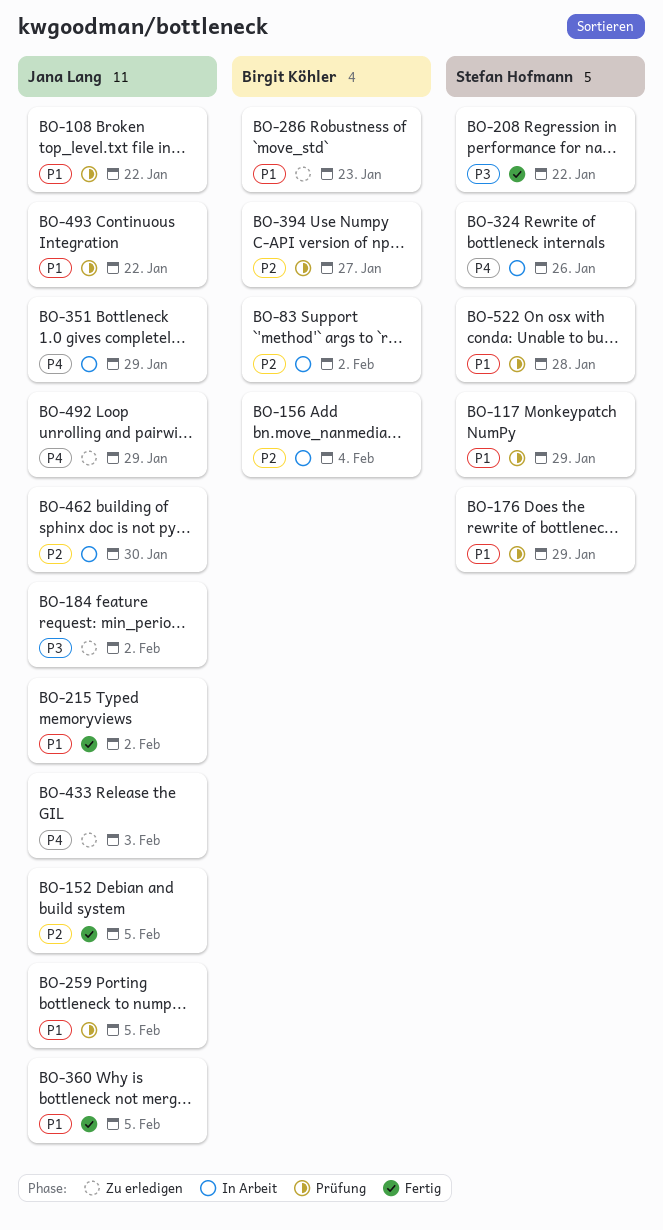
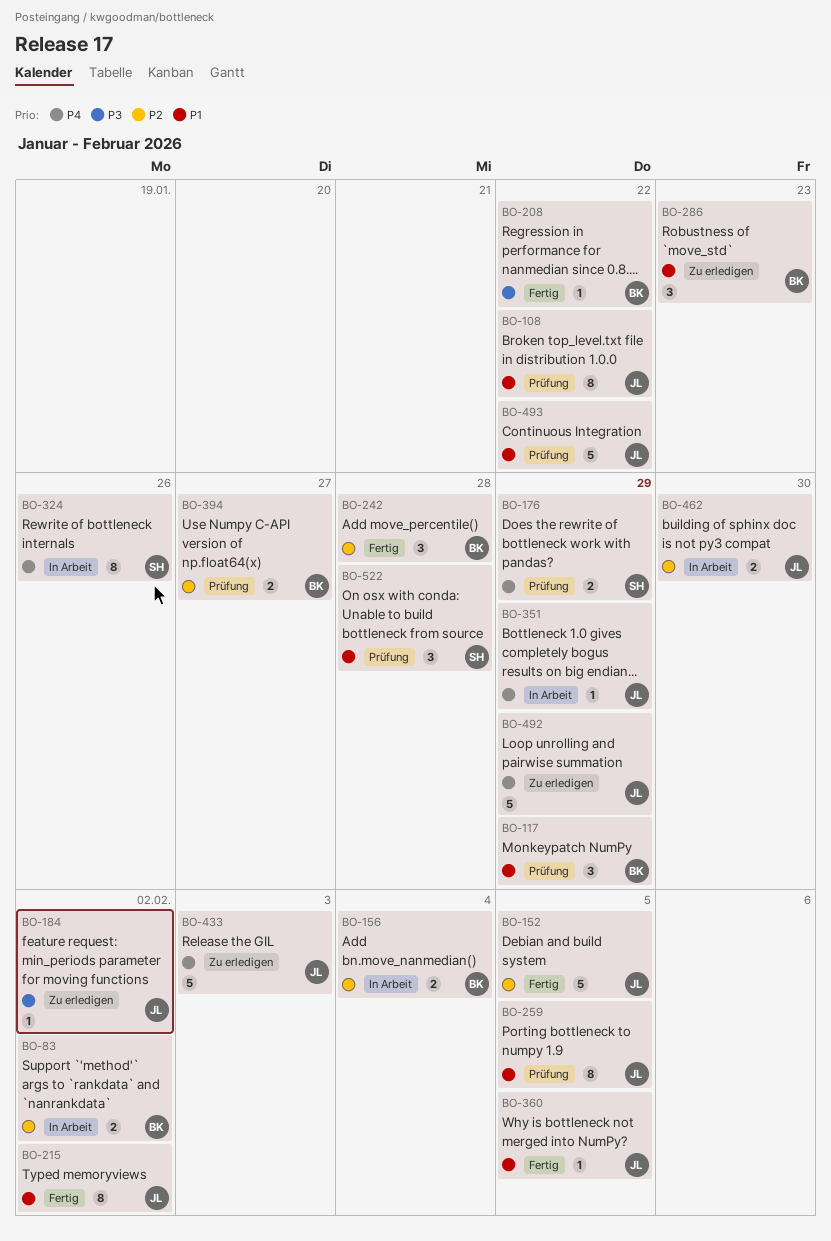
BO-117, owner: Stefan Hofmann -> Birgit Köhler
BO-176, priority: P1 -> P4
BO-208, owner: Stefan Hofmann -> Birgit Köhler
BO-242: none -> present

